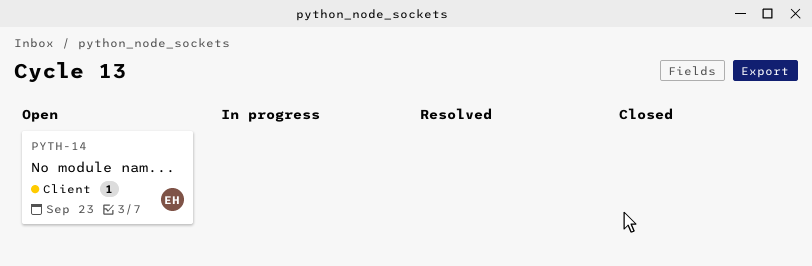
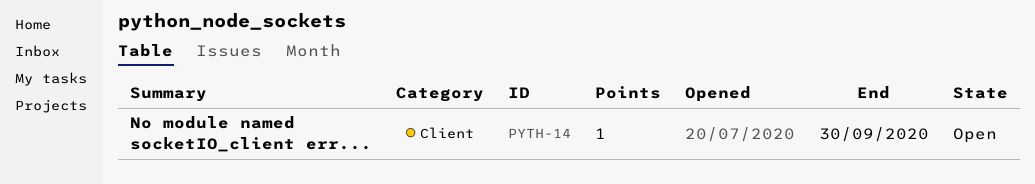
PYTH-14, due: Sep 23 -> Sep 30

